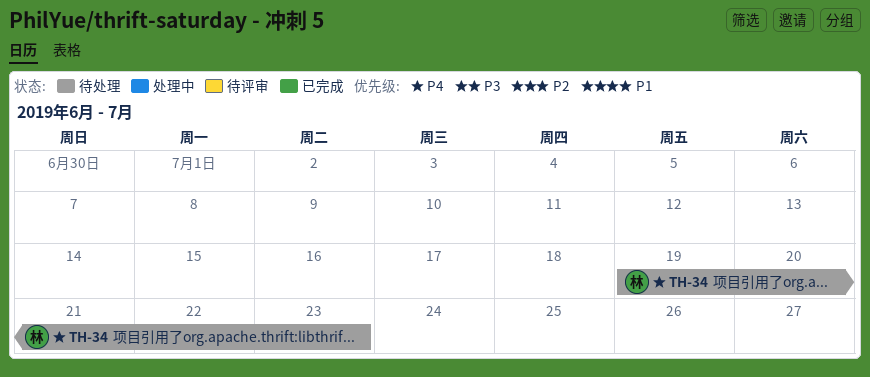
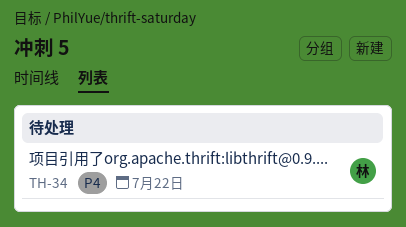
TH-34, due: Jul 23 -> Jul 22

